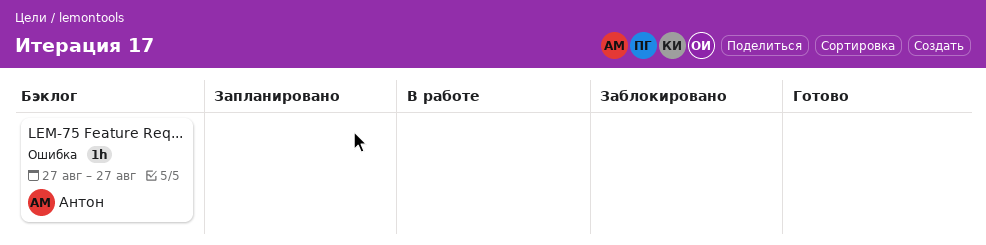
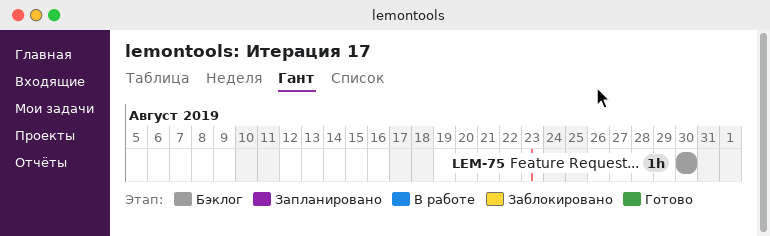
LEM-75, start: Aug 27 -> Aug 30
LEM-75, due: Aug 27 -> Aug 30

